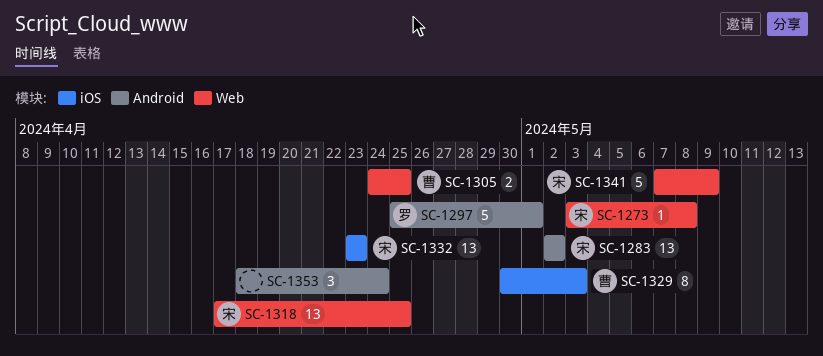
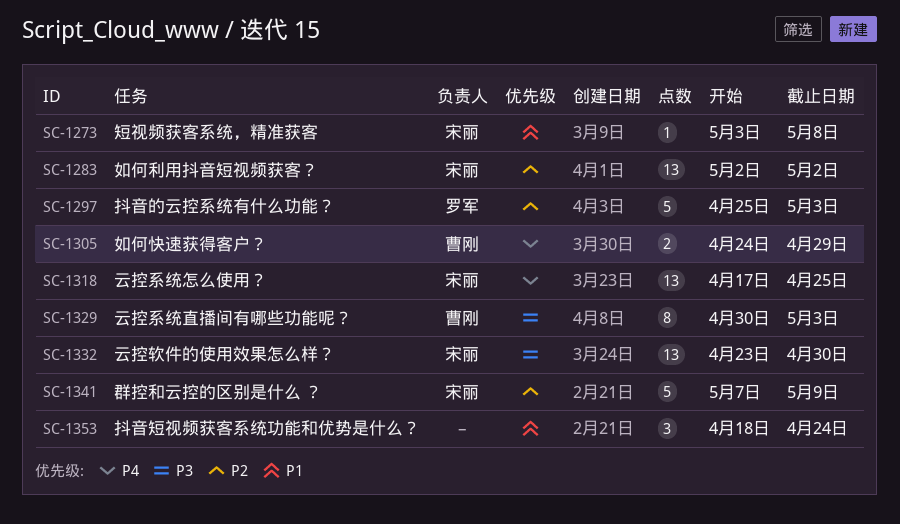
SC-1297, due: May 1 -> May 3
SC-1305, due: Apr 25 -> Apr 29
SC-1332, due: Apr 23 -> Apr 30

